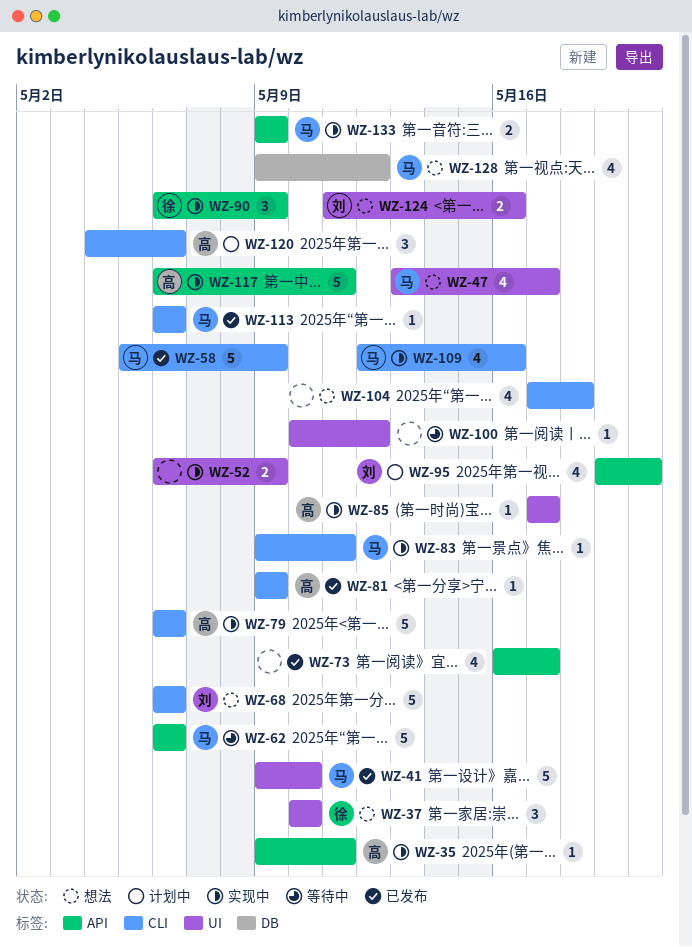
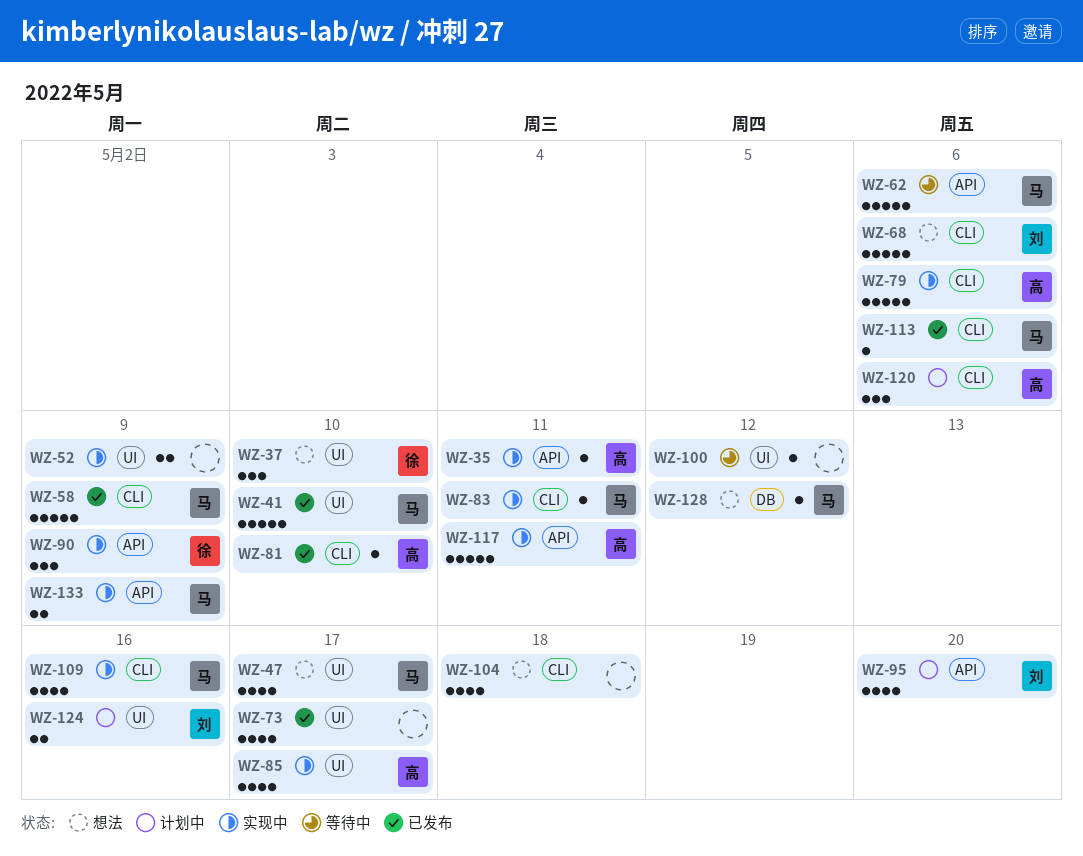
WZ-73, label: API -> UI
WZ-81, due: May 9 -> May 10
WZ-85, estimate: 1 -> 4
WZ-124, status: 想法 -> 计划中
WZ-128, estimate: 4 -> 1

